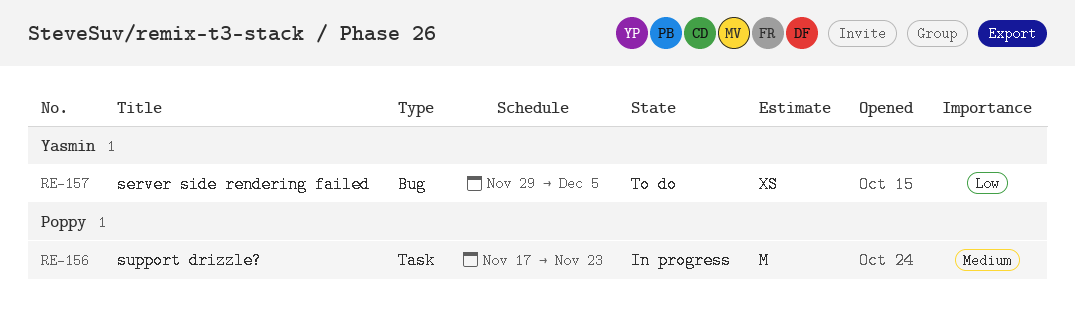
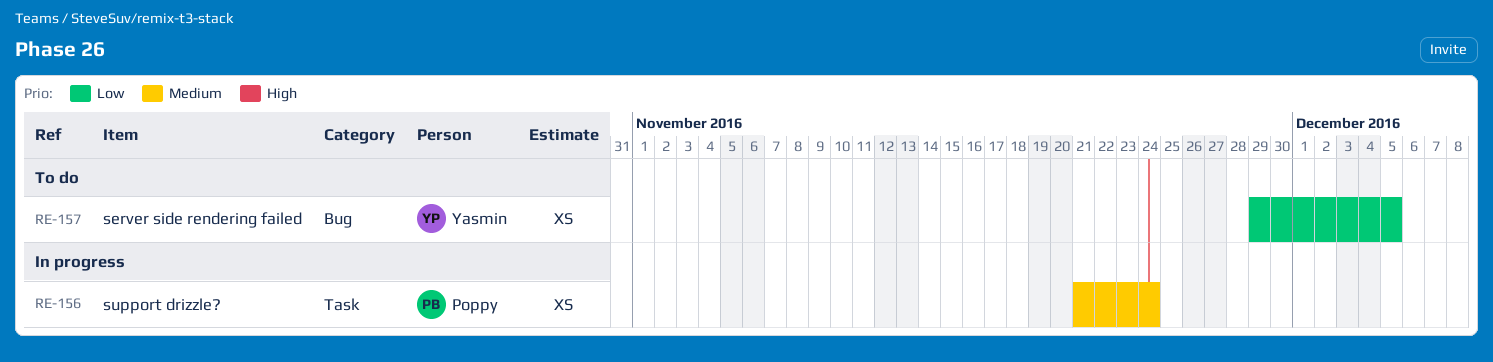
RE-156, estimate: M -> XS
RE-156, start: Nov 17 -> Nov 21
RE-156, due: Nov 23 -> Nov 24

